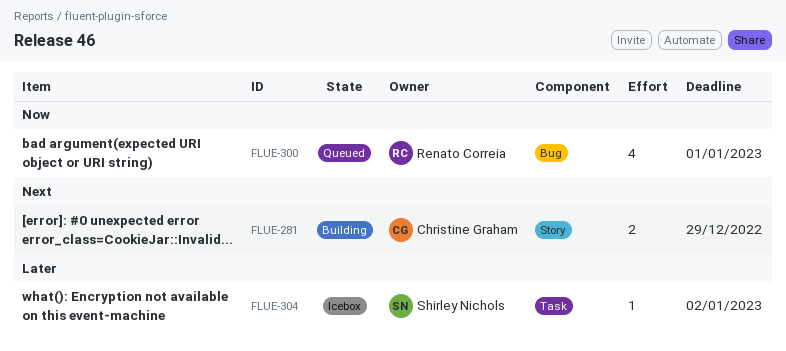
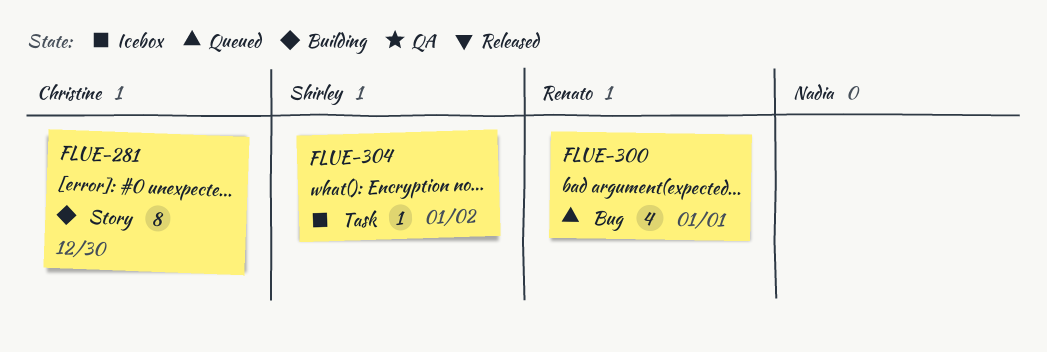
FLUE-281, estimate: 2 -> 8
FLUE-281, due: Dec 29 -> Dec 30

